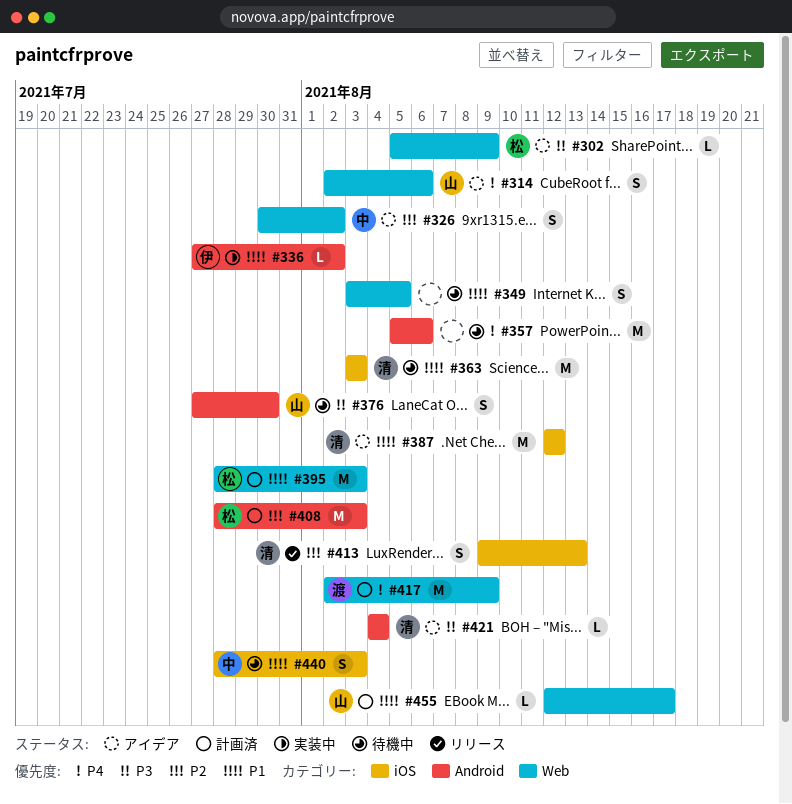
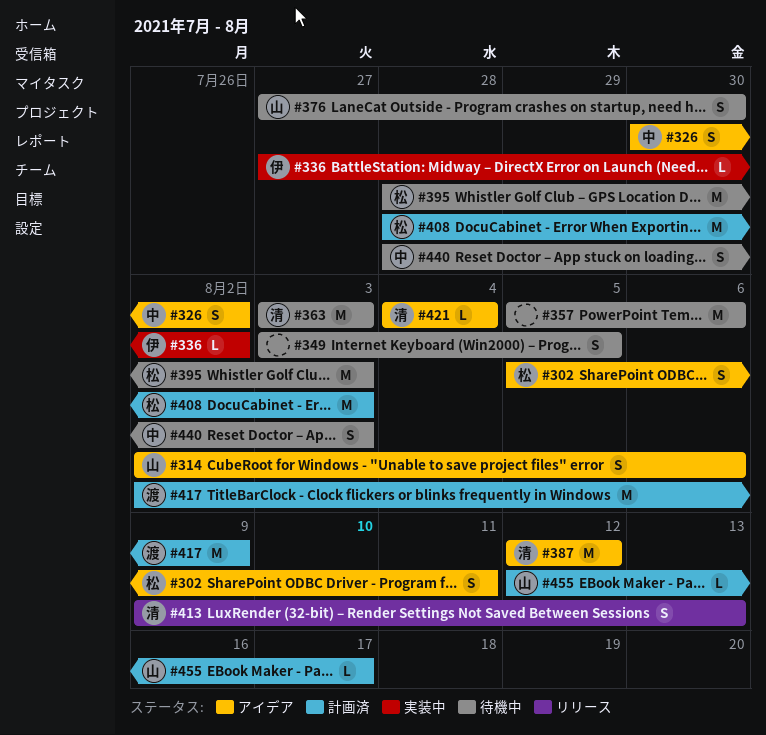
#302, estimate: L -> S
#302, due: Aug 9 -> Aug 11
#395, status: 計画済 -> 待機中

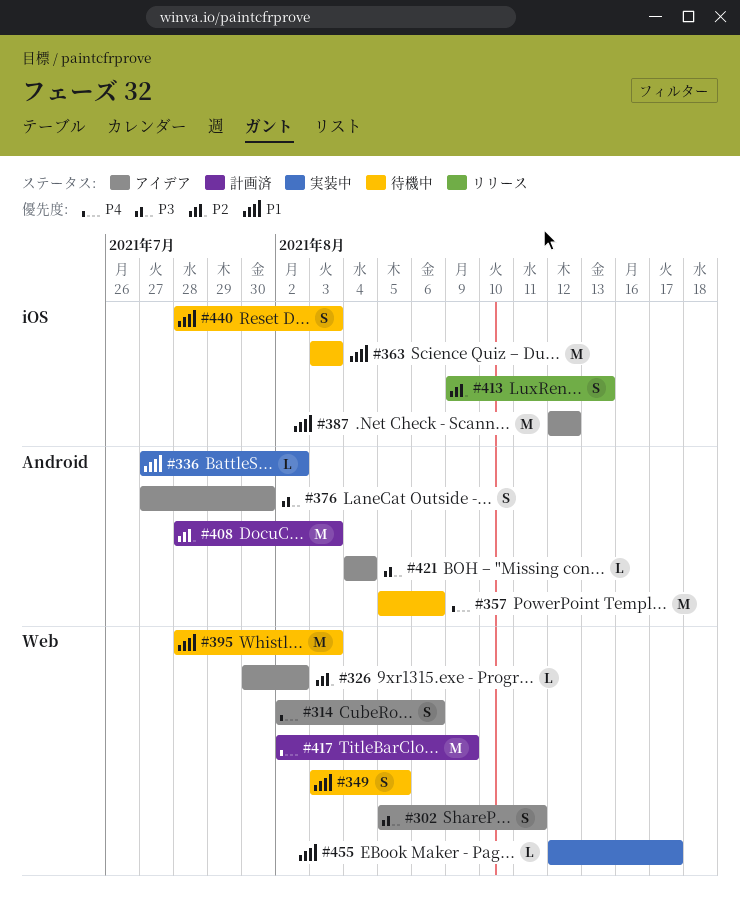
#326, estimate: S -> L
#376, status: 待機中 -> アイデア
#455, status: 計画済 -> 実装中

